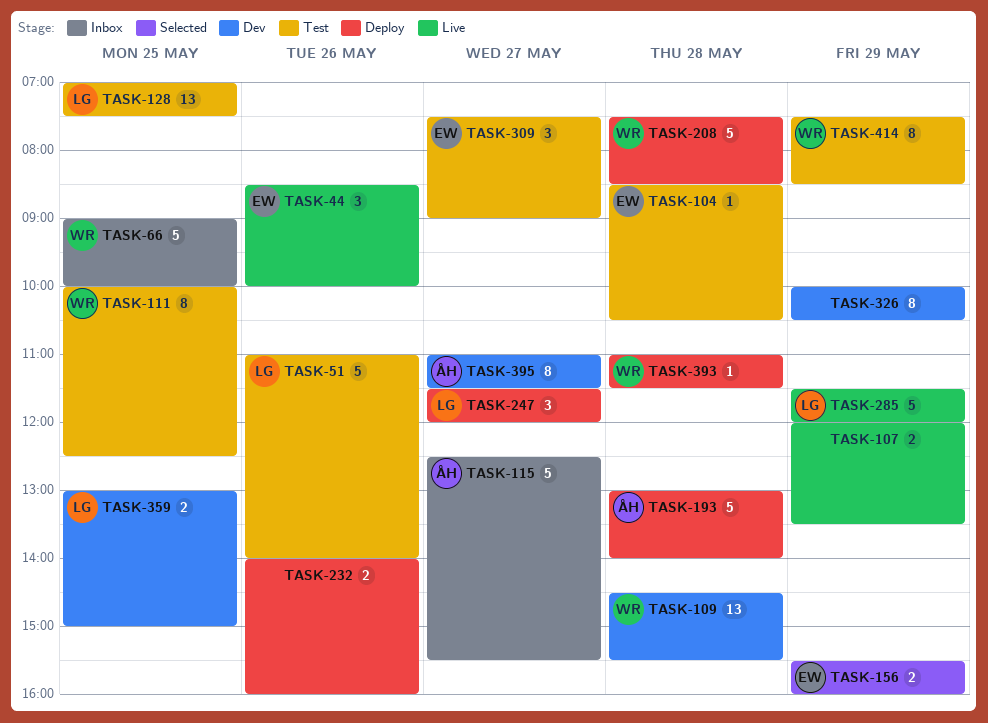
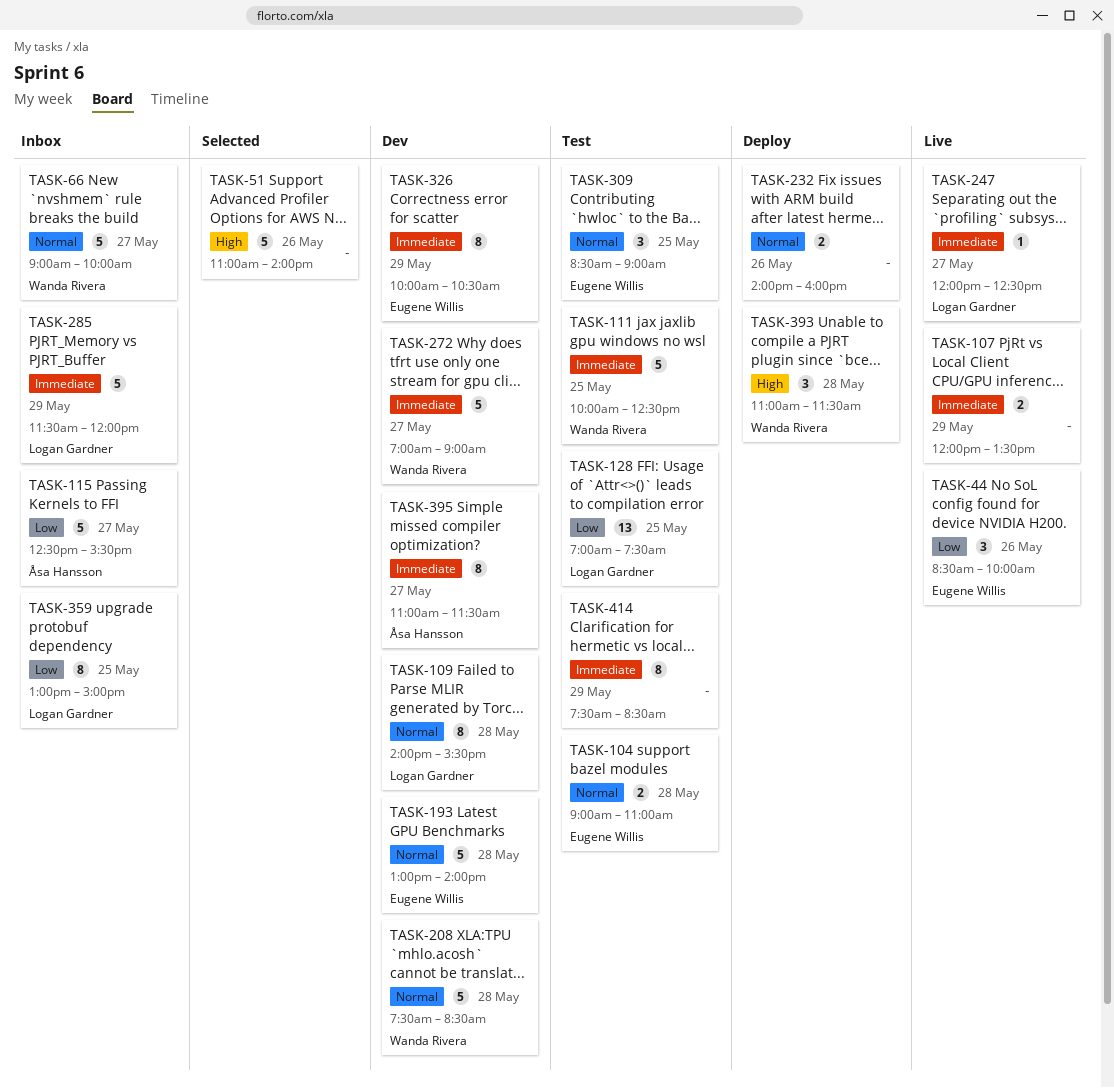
TASK-51, status: Test -> Selected
TASK-51, owner: Logan Gardner -> none
TASK-66, day: May 25 -> May 27
TASK-104, estimate: 1 -> 2
TASK-104, begins: 08:30 -> 09:00
TASK-104, ends: 10:30 -> 11:00
TASK-109, owner: Wanda Rivera -> Logan Gardner
TASK-109, estimate: 13 -> 8
TASK-109, begins: 14:30 -> 14:00
TASK-111, estimate: 8 -> 5
TASK-156: present -> none
TASK-193, status: Deploy -> Dev
TASK-193, owner: Åsa Hansson -> Eugene Willis
TASK-208, status: Deploy -> Dev
TASK-247, status: Deploy -> Live
TASK-247, estimate: 3 -> 1
TASK-247, begins: 11:30 -> 12:00
TASK-247, ends: 12:00 -> 12:30
TASK-272: none -> present
TASK-285, status: Live -> Inbox
TASK-309, day: May 27 -> May 25
TASK-309, begins: 07:30 -> 08:30
TASK-326, owner: none -> Eugene Willis
TASK-359, status: Dev -> Inbox
TASK-359, estimate: 2 -> 8
TASK-393, estimate: 1 -> 3
TASK-414, owner: Wanda Rivera -> none

